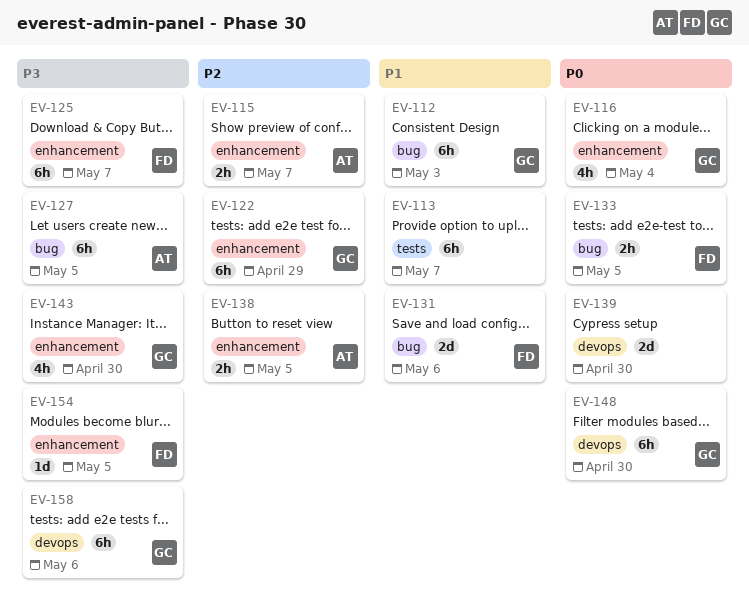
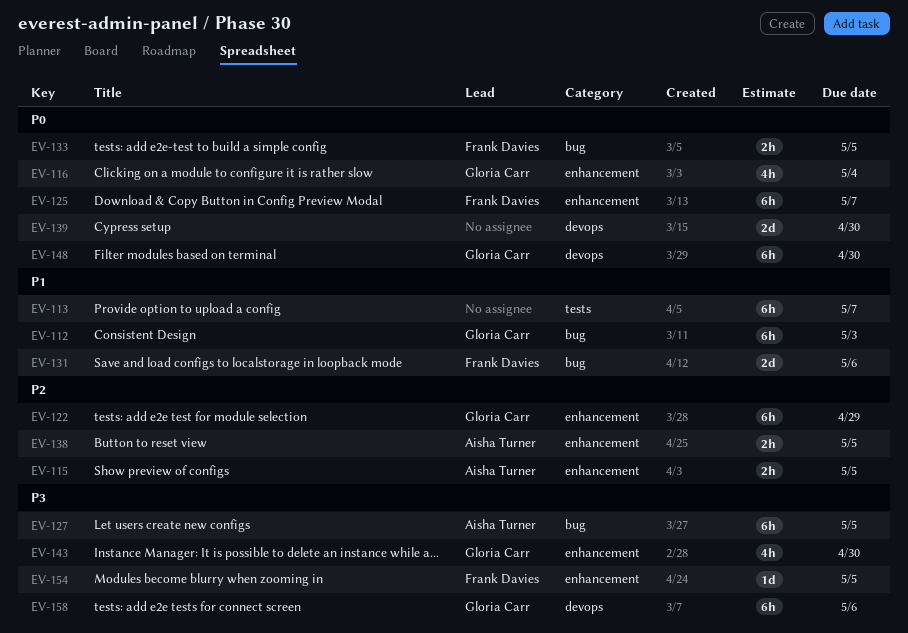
EV-115, due: May 7 -> May 5
EV-125, priority: P3 -> P0

